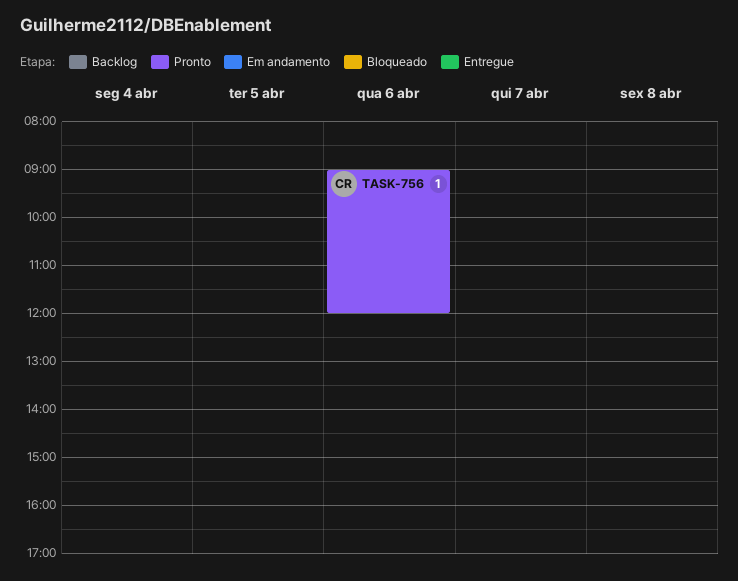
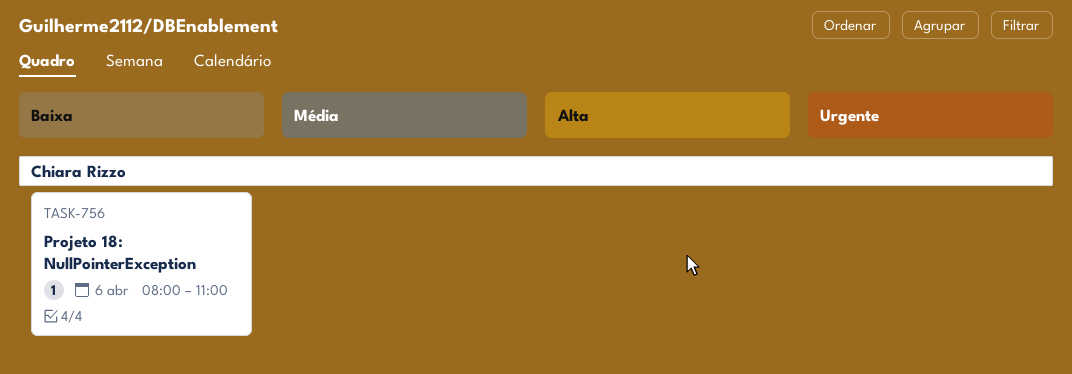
TASK-756, begins: 09:00 -> 08:00
TASK-756, ends: 12:00 -> 11:00

